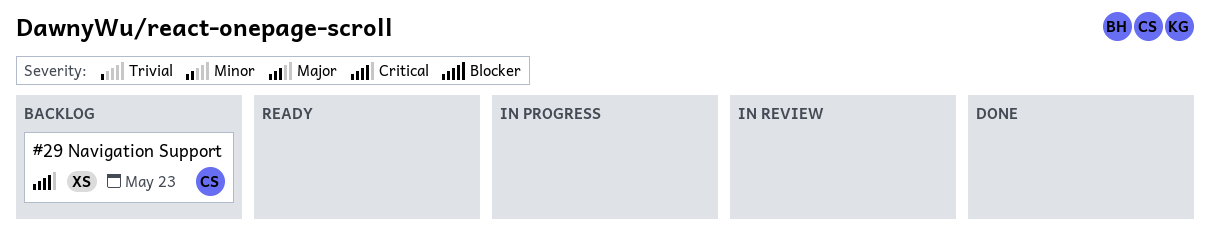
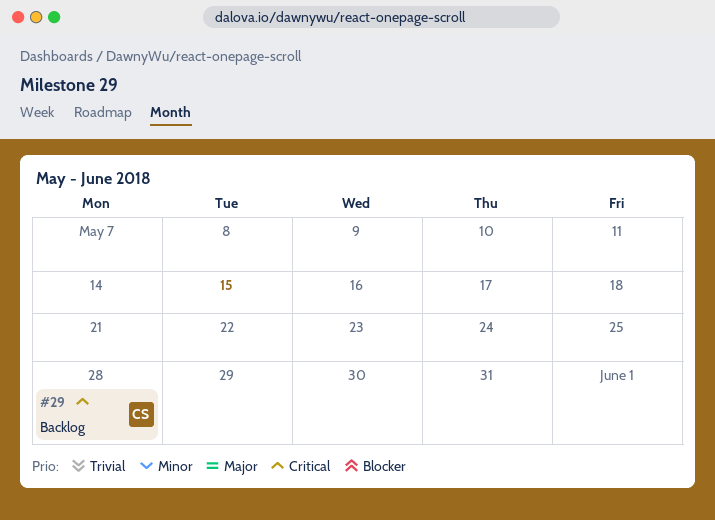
#29, due: May 23 -> May 28

